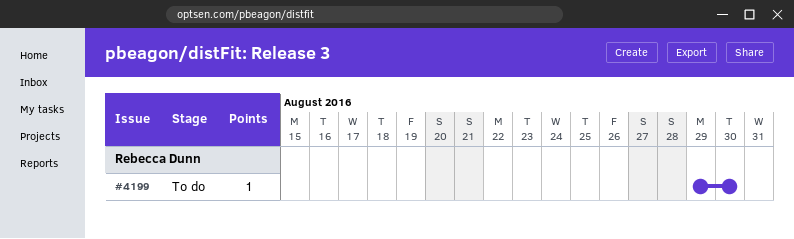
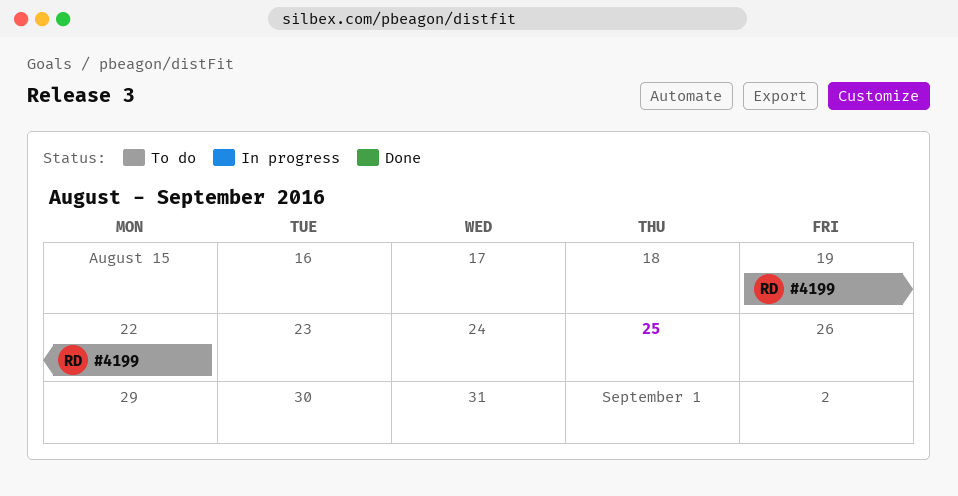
#4199, start: Aug 29 -> Aug 19
#4199, due: Aug 30 -> Aug 22

